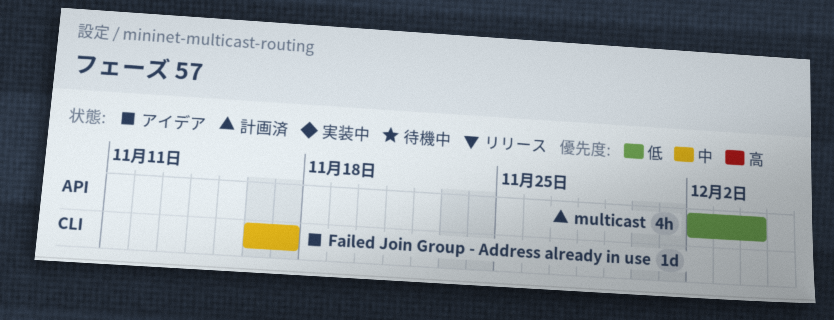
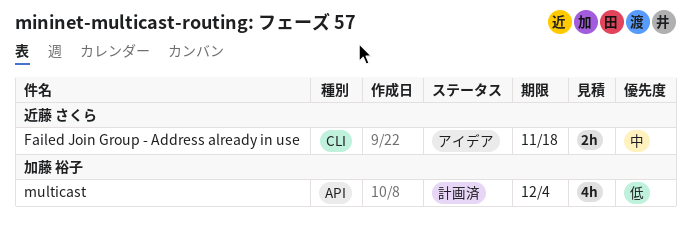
Failed Join Group - Address already in use, estimate: 1d -> 2h
Failed Join Group - Address already in use, due: Nov 17 -> Nov 18

